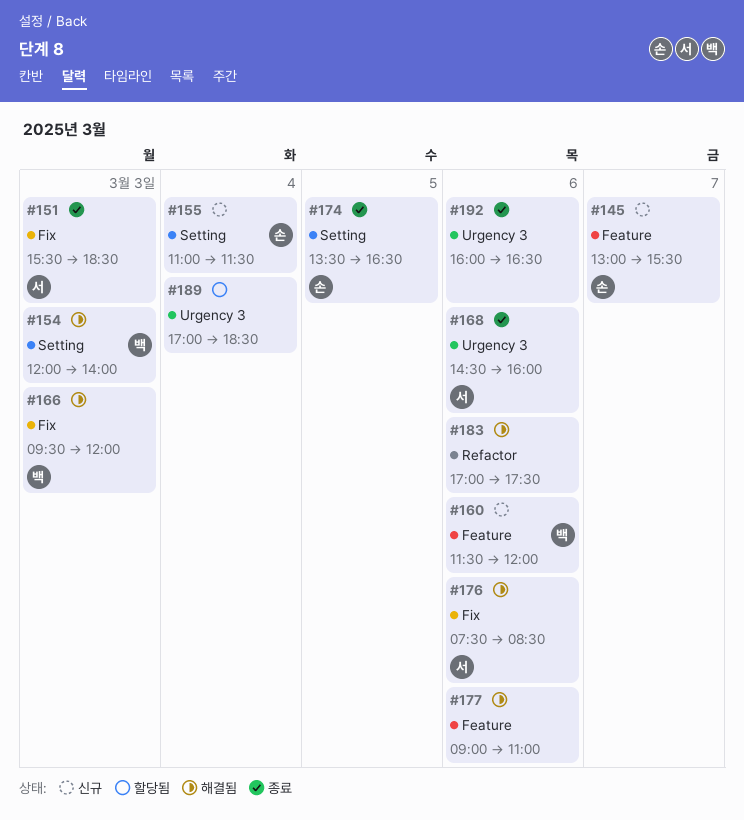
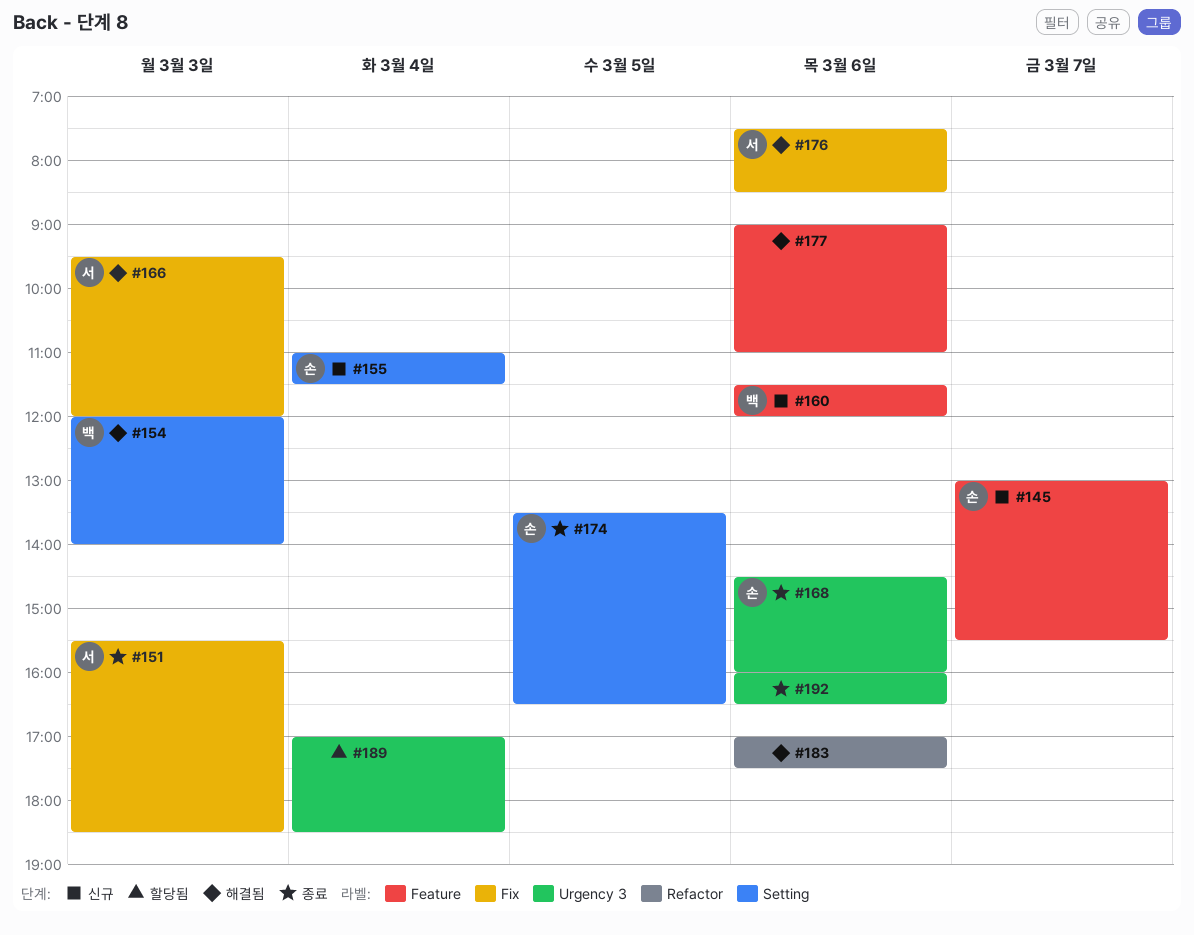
#166, owner: 백 -> 서
#168, owner: 서 -> 손

